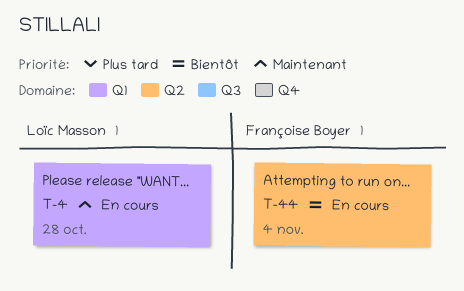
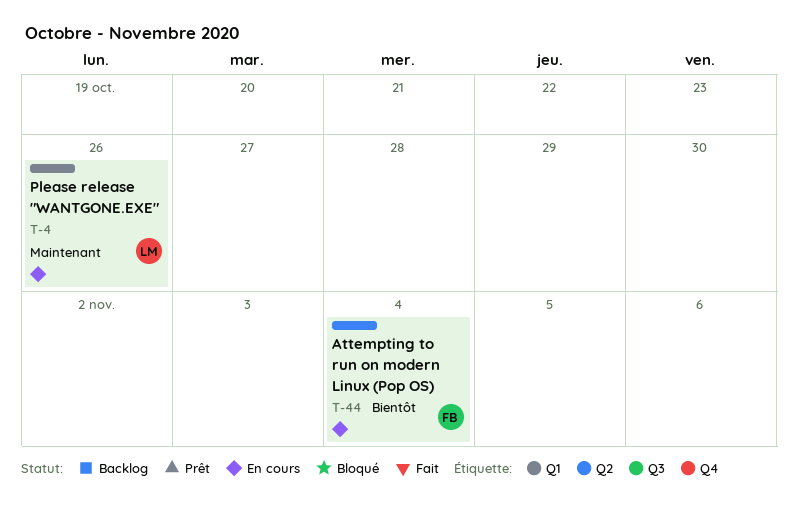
T-4, due: Oct 28 -> Oct 26

